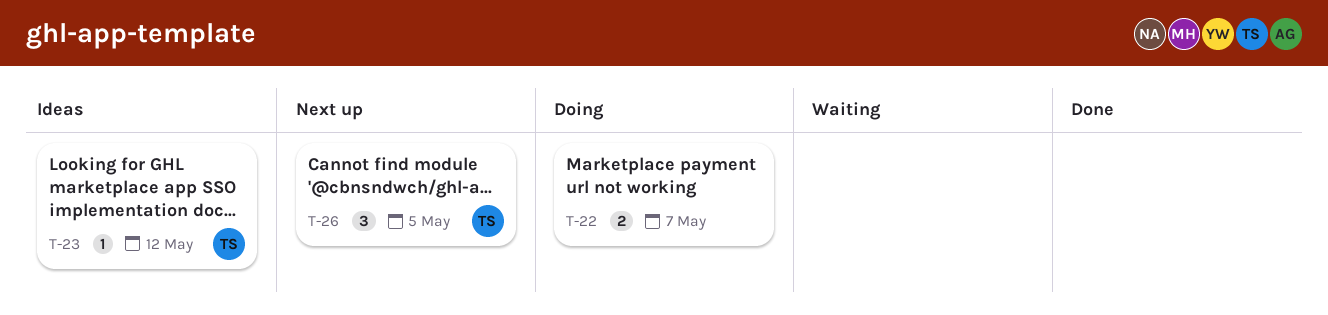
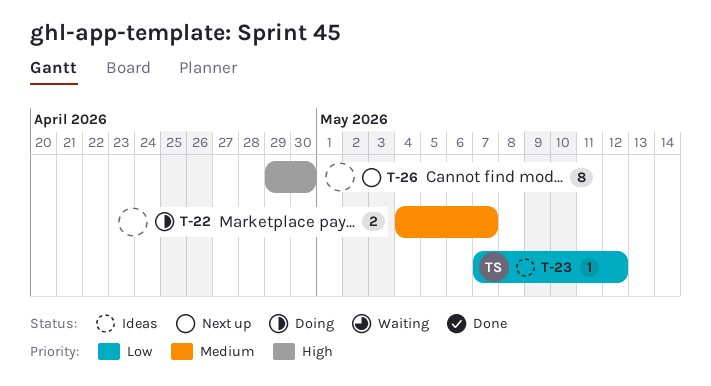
T-26, owner: TS -> none
T-26, estimate: 3 -> 8
T-26, due: May 5 -> Apr 30

